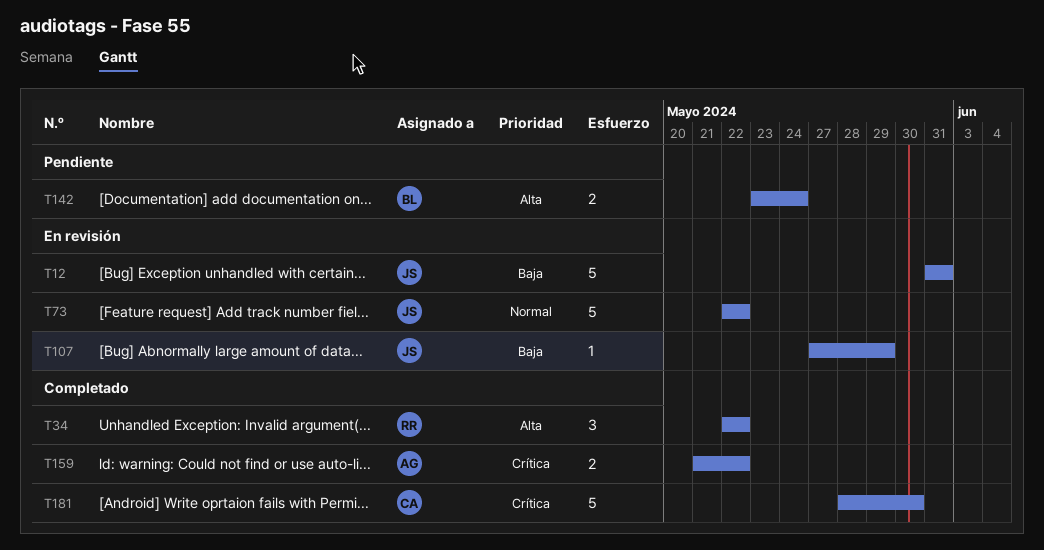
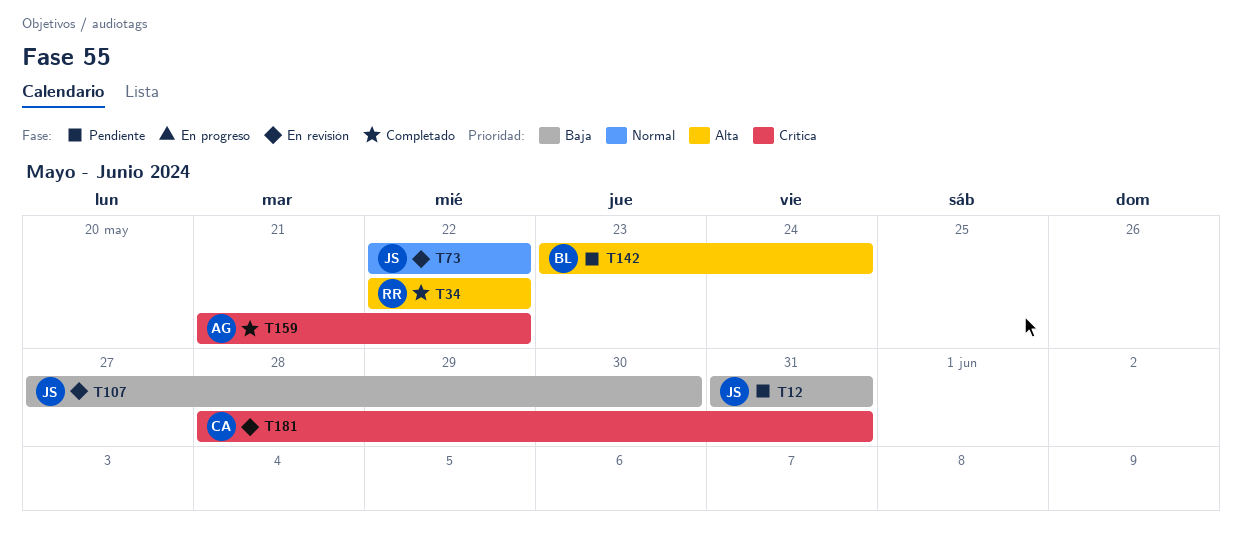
T12, status: En revisión -> Pendiente
T107, due: May 29 -> May 30
T181, status: Completado -> En revisión
T181, due: May 30 -> May 31

